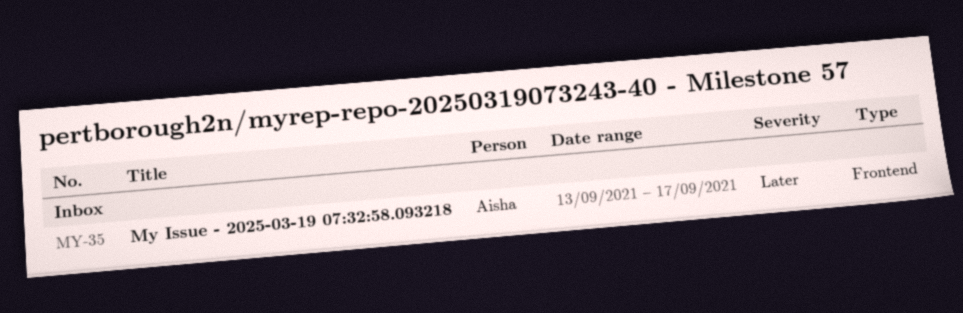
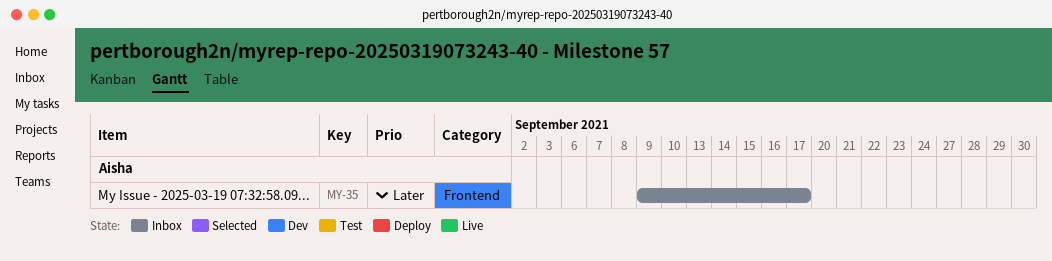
MY-35, start: Sep 13 -> Sep 9

